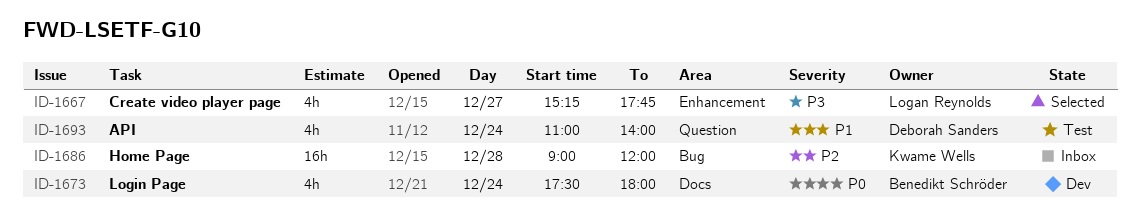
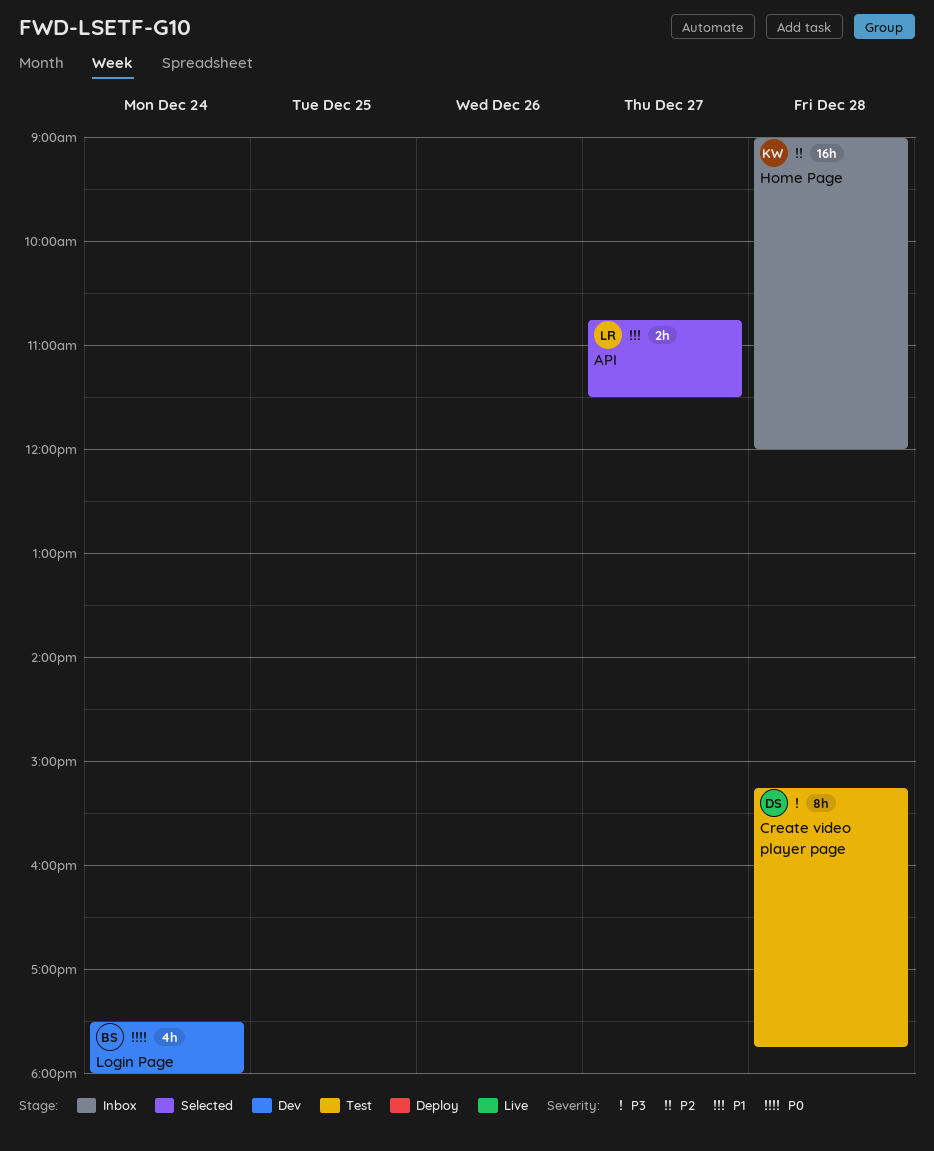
API, status: Test -> Selected
API, owner: Deborah Sanders -> Logan Reynolds
API, estimate: 4h -> 2h
API, day: Dec 24 -> Dec 27
API, begins: 11:00 -> 10:45
API, ends: 14:00 -> 11:30
Create video player page, status: Selected -> Test
Create video player page, owner: Logan Reynolds -> Deborah Sanders
Create video player page, estimate: 4h -> 8h
Create video player page, day: Dec 27 -> Dec 28

